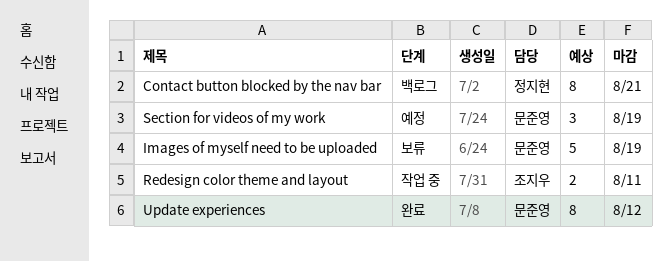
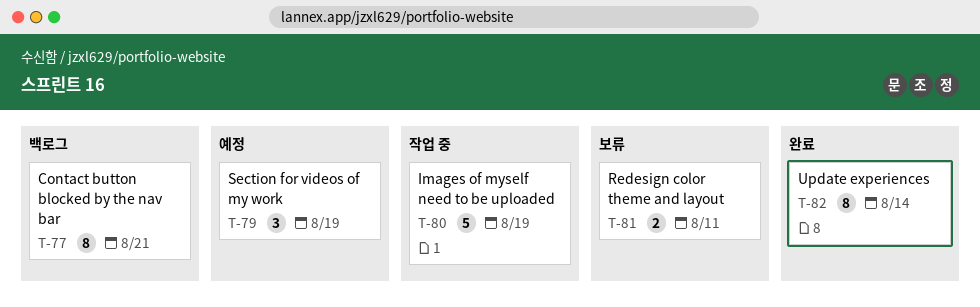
Images of myself need to be uploaded, status: 보류 -> 작업 중
Redesign color theme and layout, status: 작업 중 -> 보류
Update experiences, due: Aug 12 -> Aug 14

